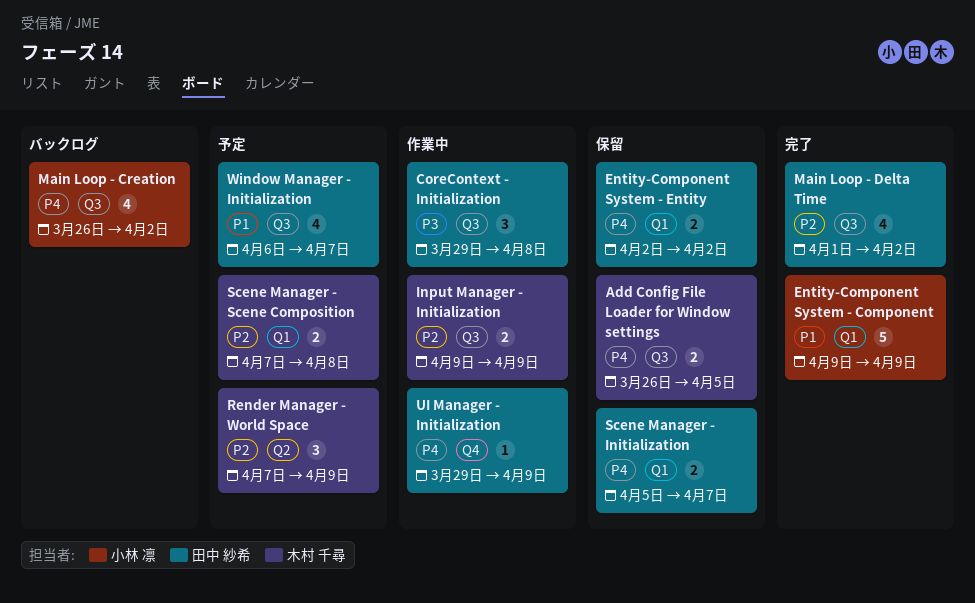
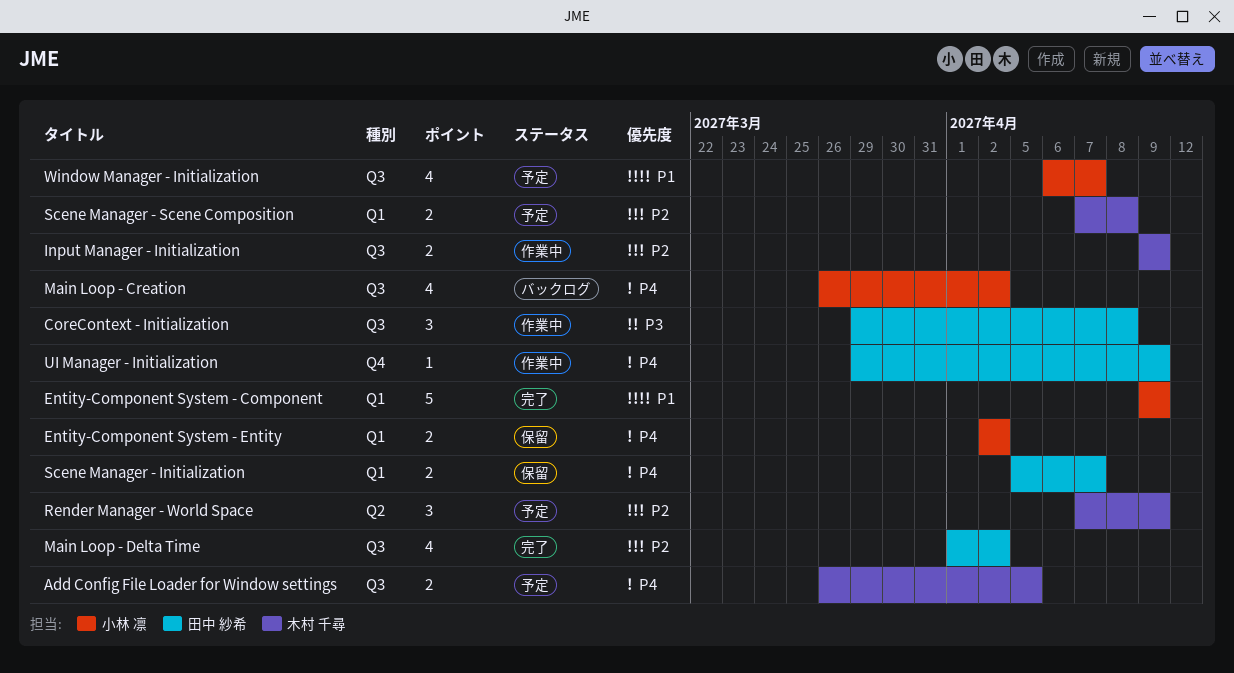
Add Config File Loader for Window settings, status: 保留 -> 予定
Entity-Component System - Entity, owner: 田中 紗希 -> 小林 凛
Window Manager - Initialization, owner: 田中 紗希 -> 小林 凛

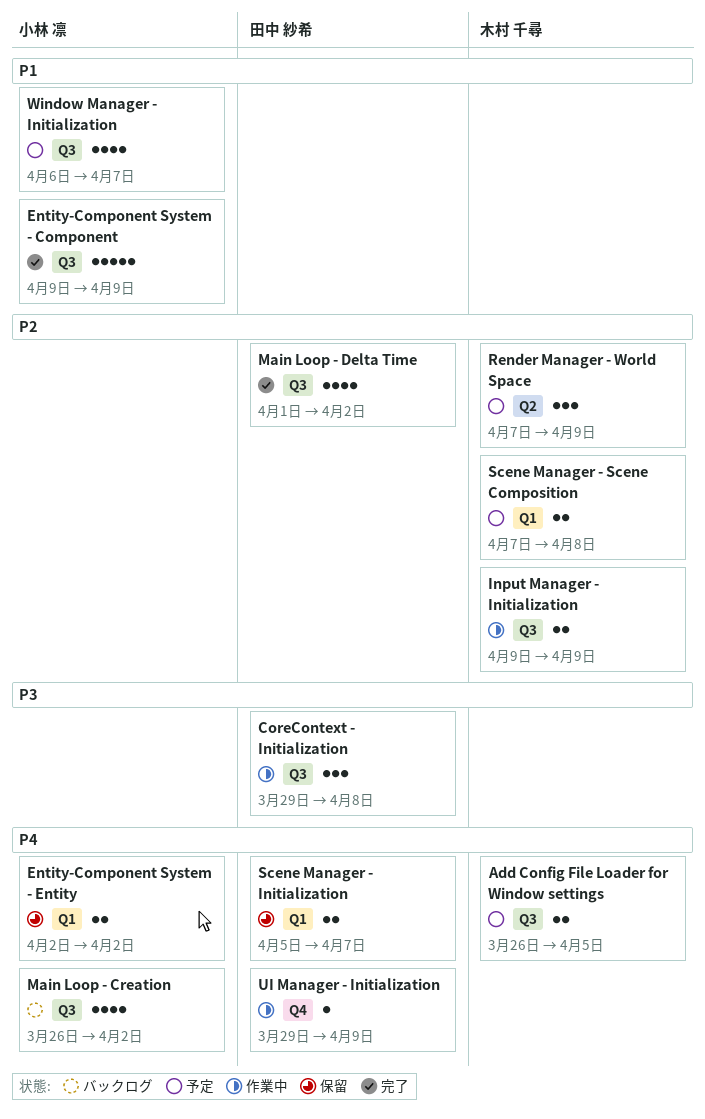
Entity-Component System - Component, label: Q1 -> Q3

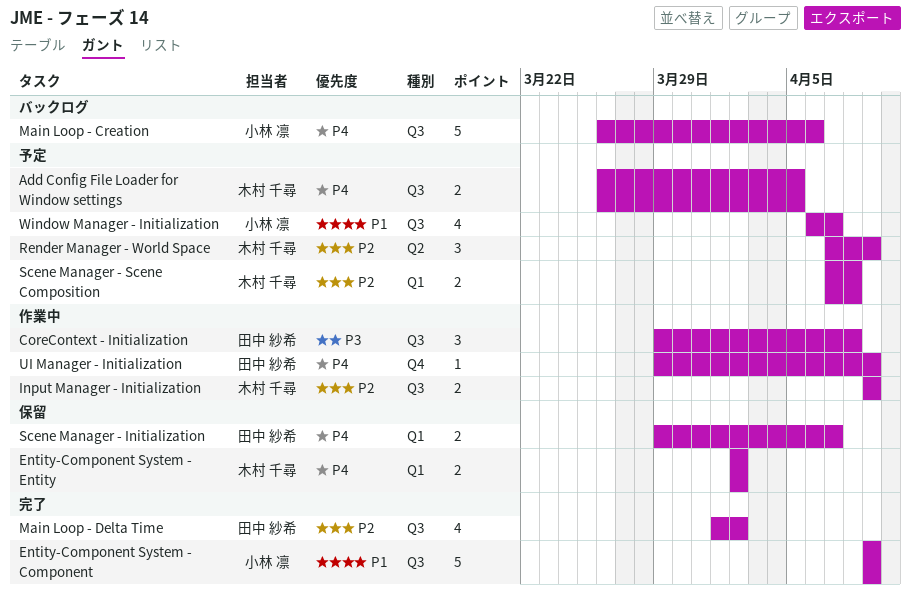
Entity-Component System - Entity, owner: 小林 凛 -> 木村 千尋
Main Loop - Creation, estimate: 4 -> 5
Main Loop - Creation, due: Apr 2 -> Apr 6
Scene Manager - Initialization, start: Apr 5 -> Mar 29

